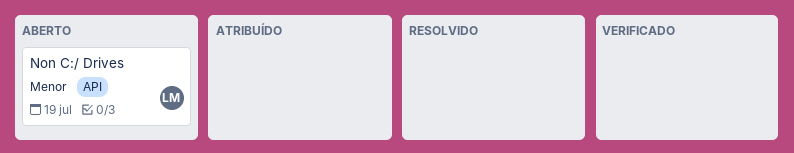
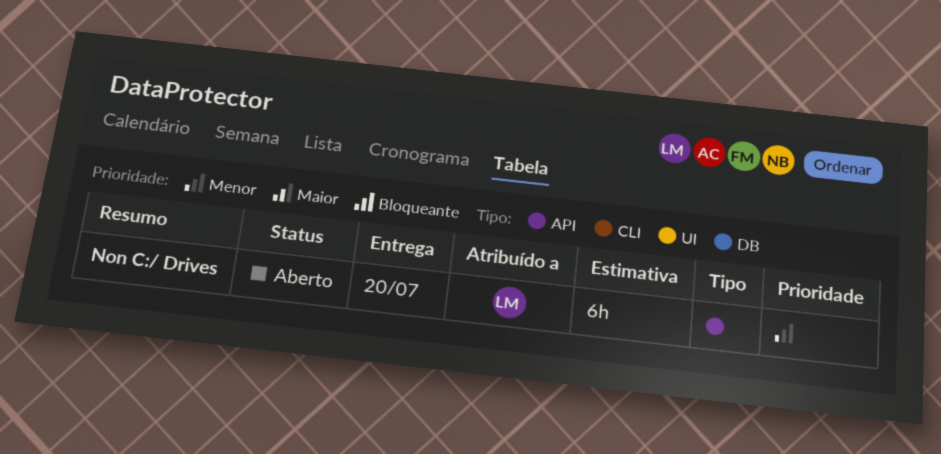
Non C:/ Drives, due: Jul 19 -> Jul 20

